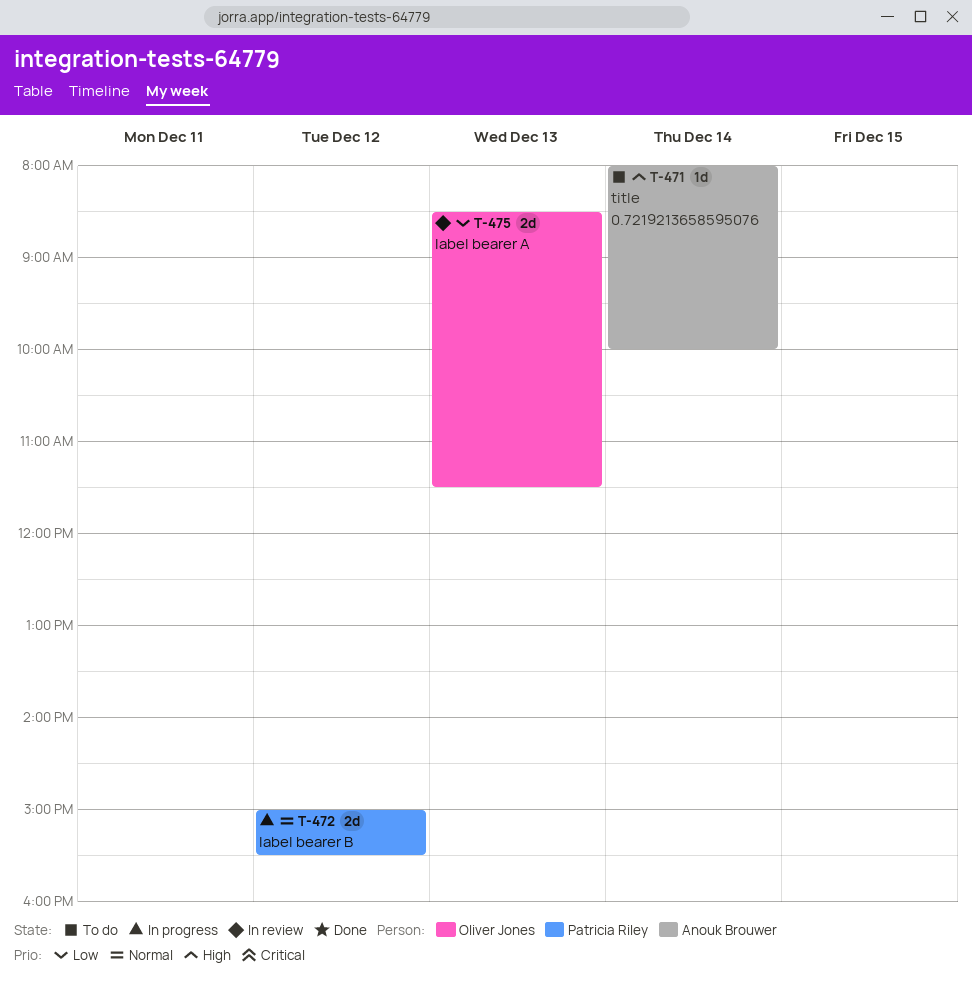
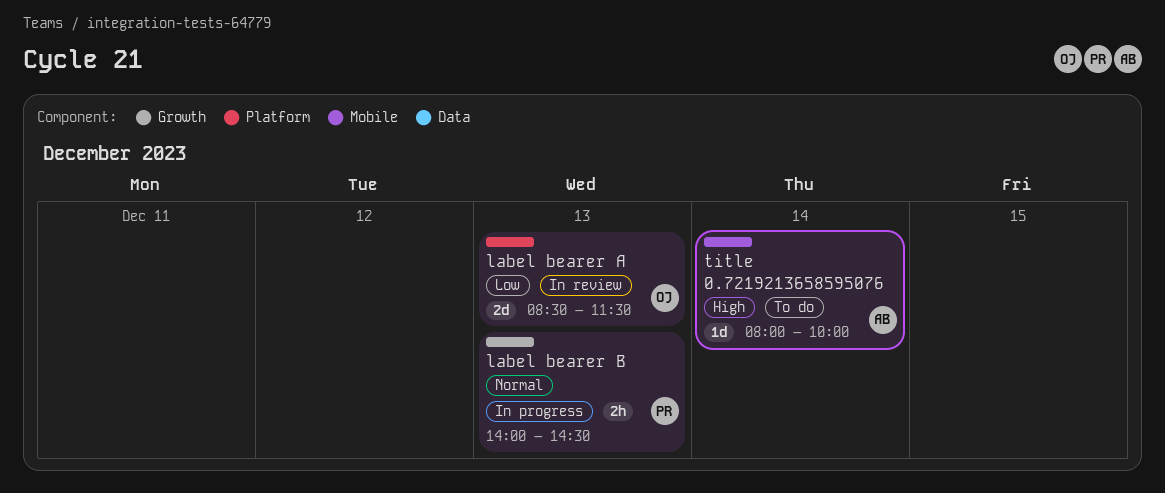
label bearer B, estimate: 2d -> 2h
label bearer B, day: Dec 12 -> Dec 13
label bearer B, begins: 15:00 -> 14:00
label bearer B, ends: 15:30 -> 14:30

